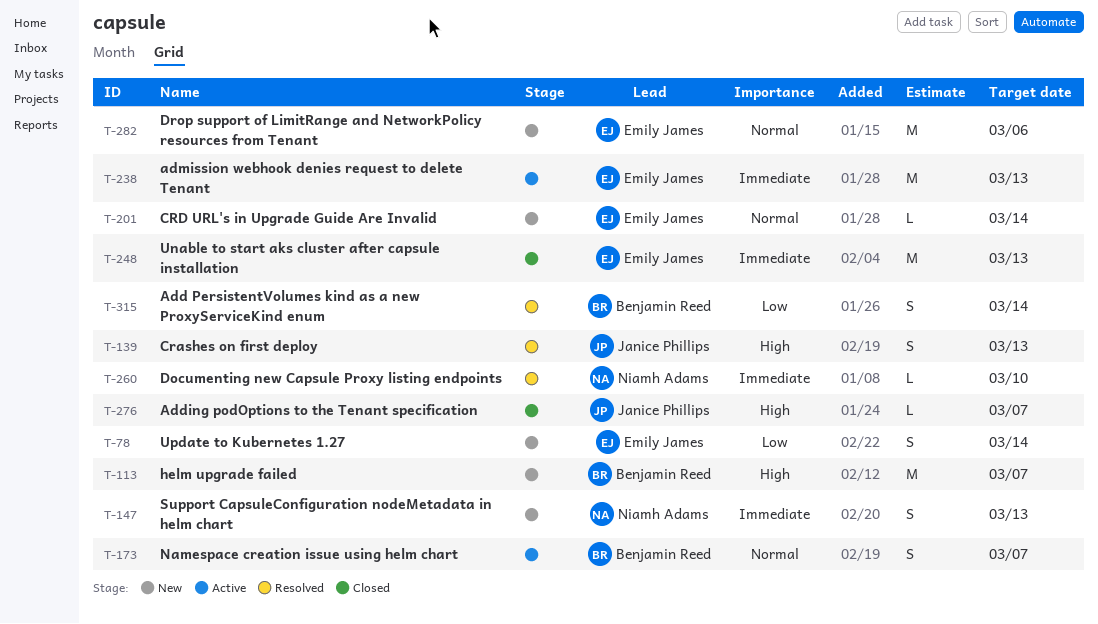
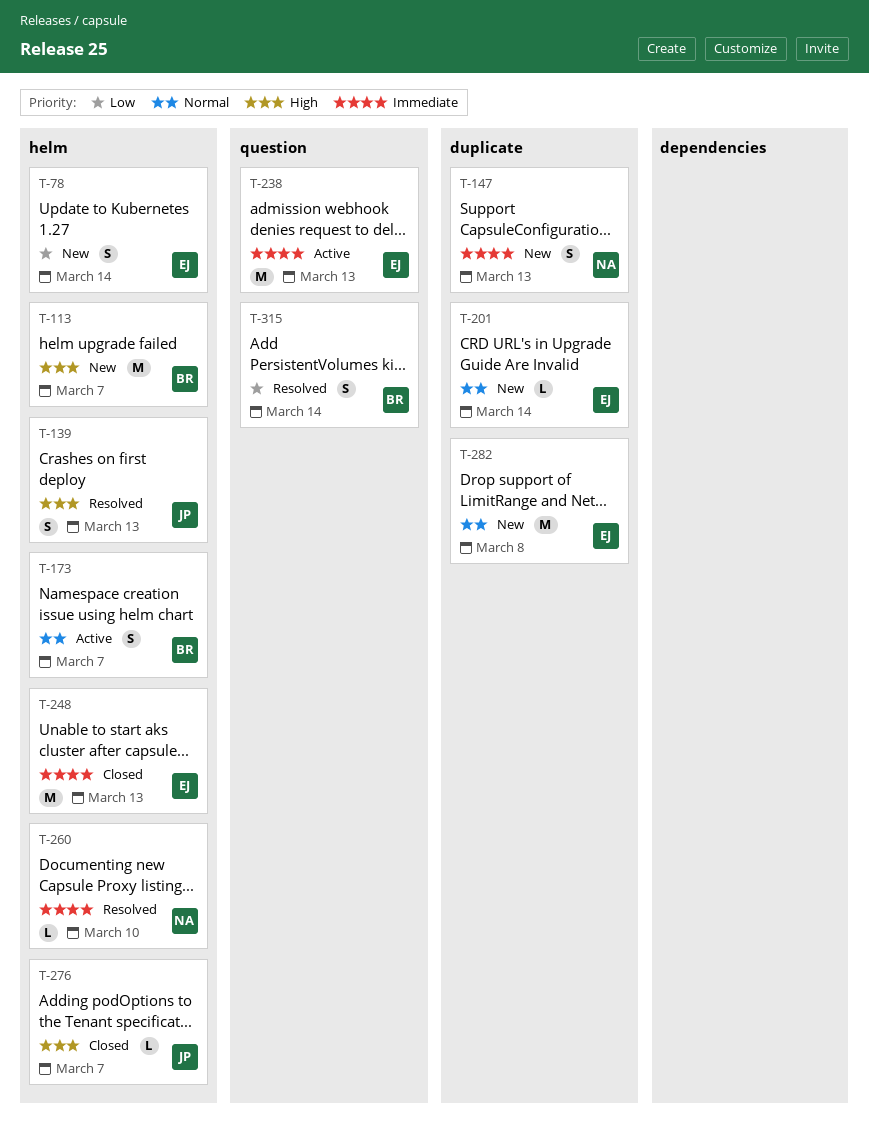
T-282, due: Mar 6 -> Mar 8

